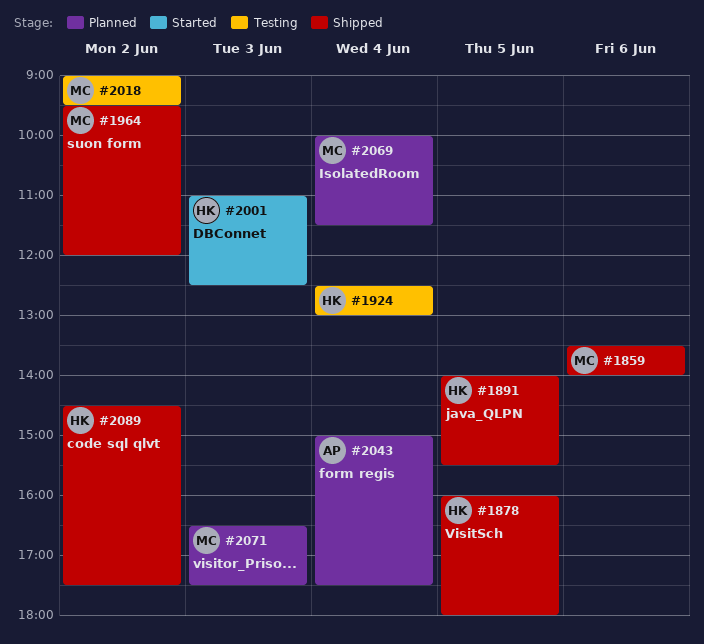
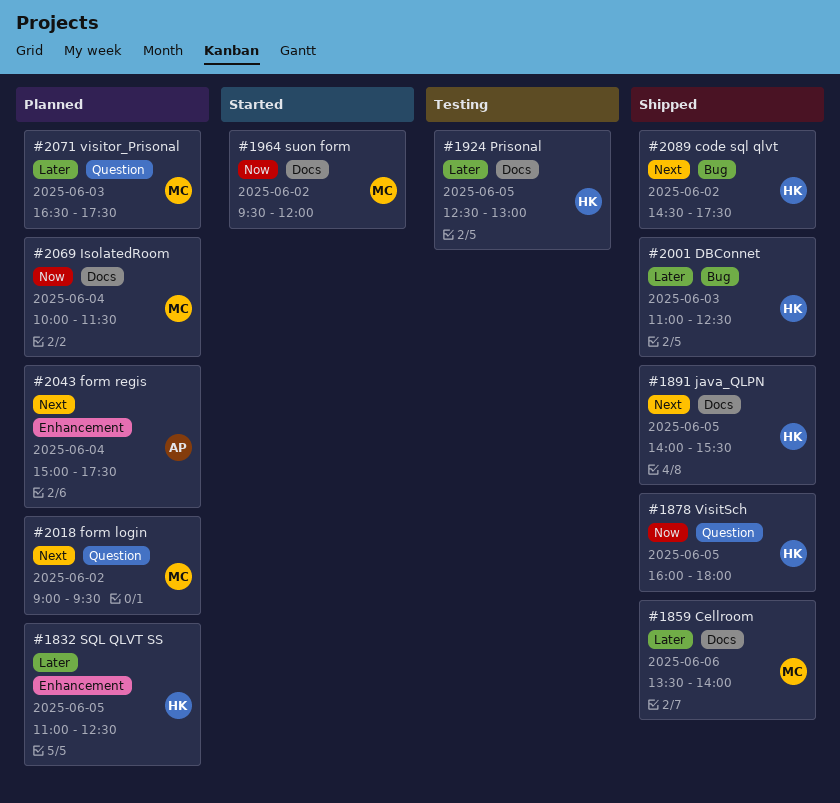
#1832: none -> present
#1924, day: Jun 4 -> Jun 5
#1964, status: Shipped -> Started
#2001, status: Started -> Shipped
#2018, status: Testing -> Planned

